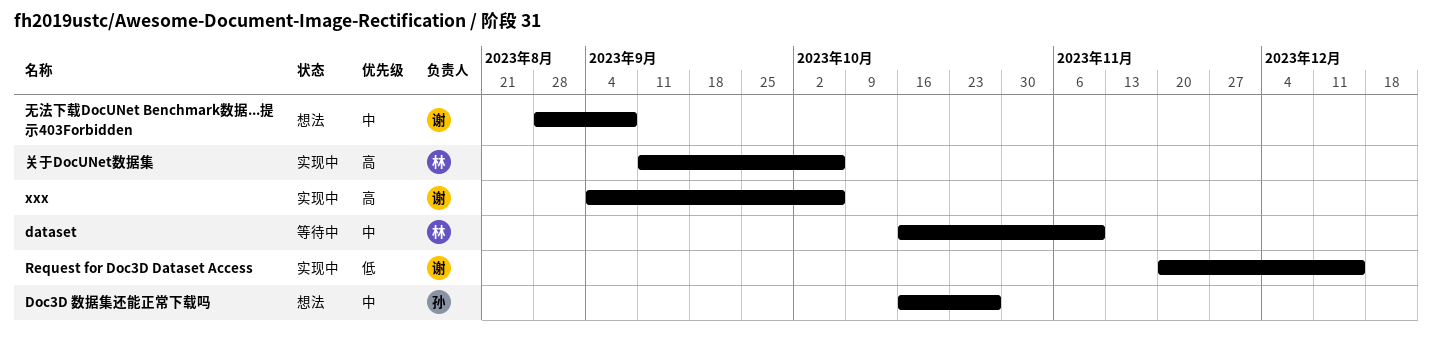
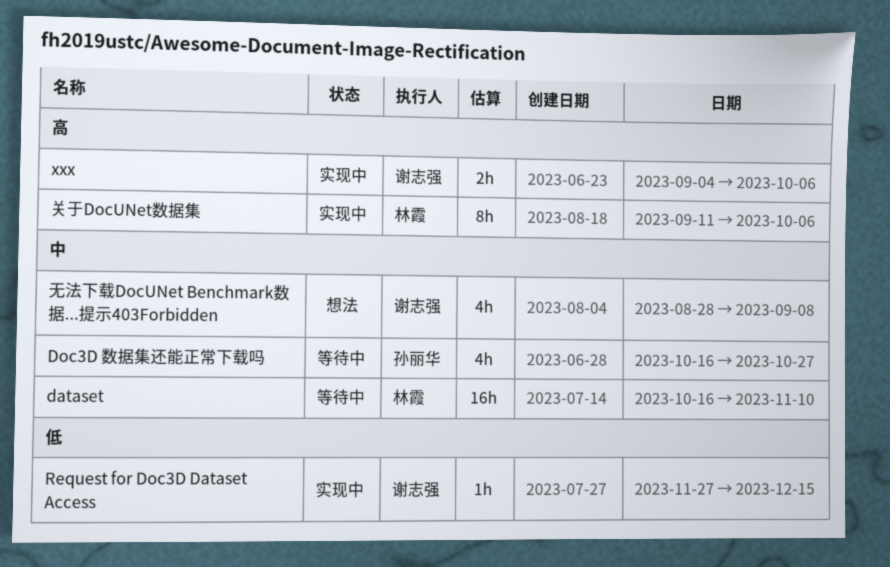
Doc3D 数据集还能正常下载吗, status: 想法 -> 等待中
Request for Doc3D Dataset Access, start: Nov 20 -> Nov 27

